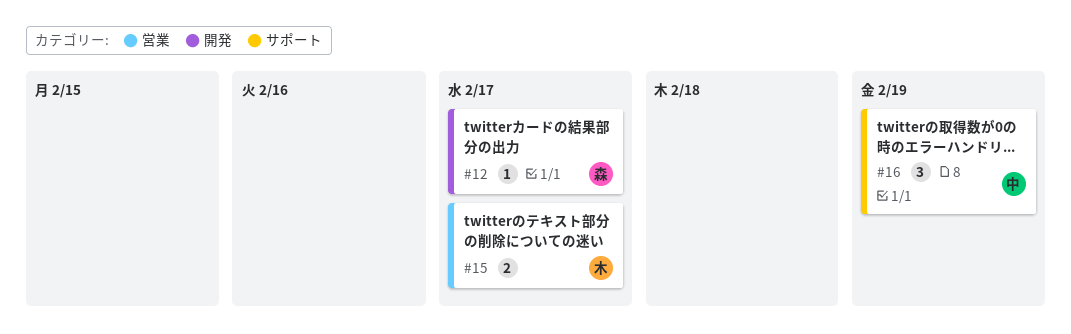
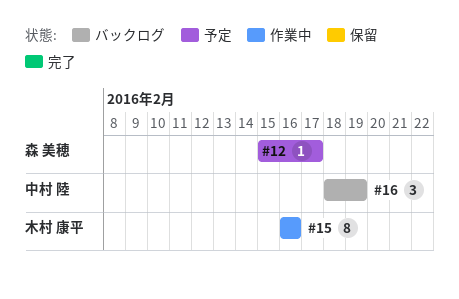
#15, estimate: 2 -> 8
#15, due: Feb 17 -> Feb 16

